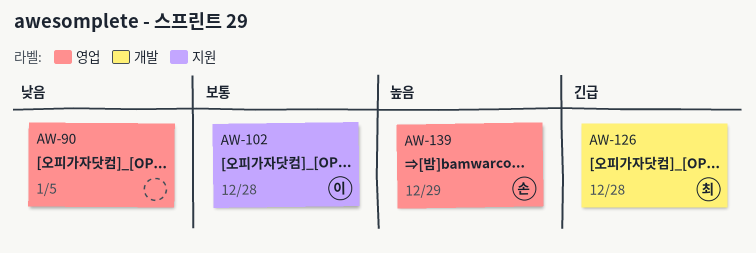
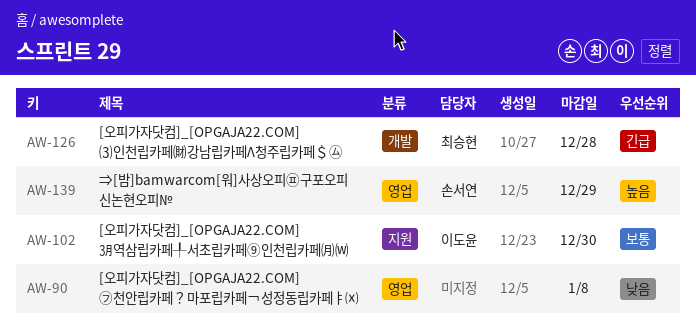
AW-90, due: Jan 5 -> Jan 8
AW-102, due: Dec 28 -> Dec 30

